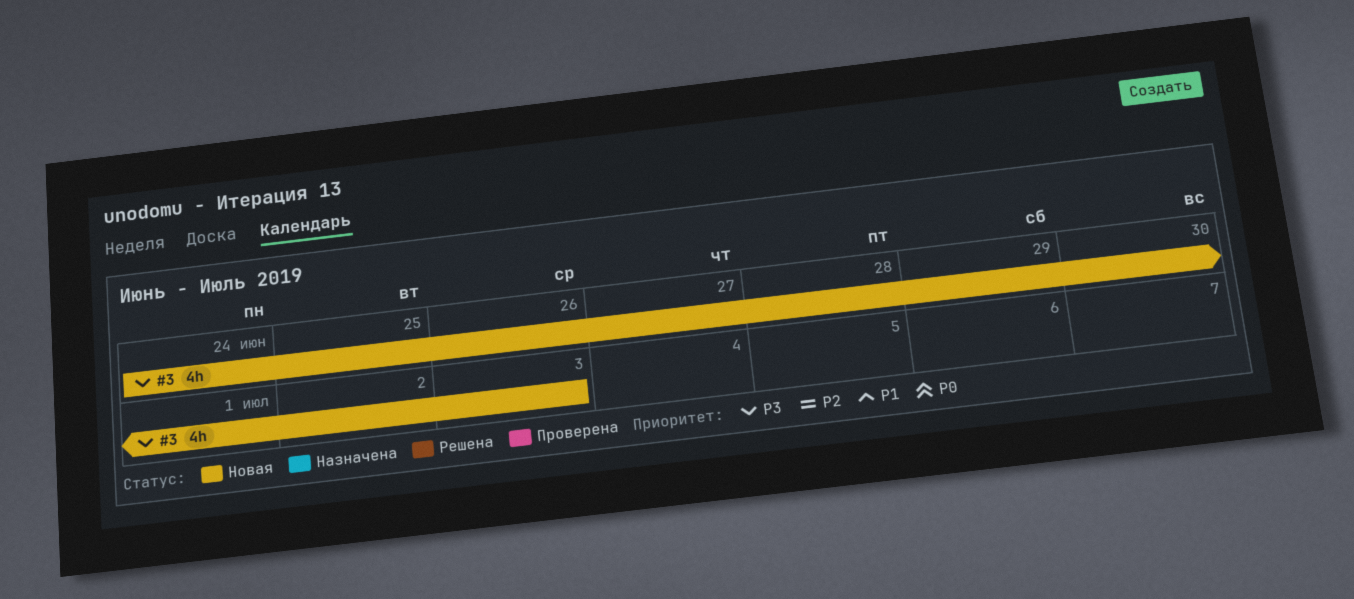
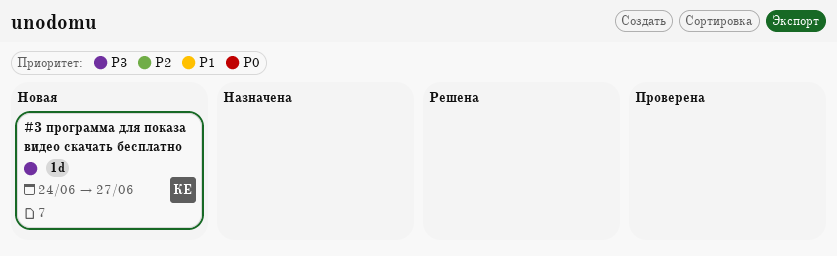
#3, estimate: 4h -> 1d
#3, due: Jul 3 -> Jun 27

